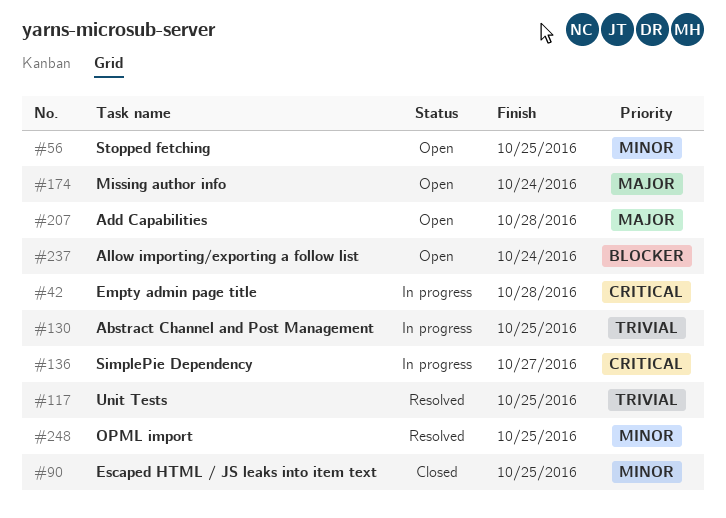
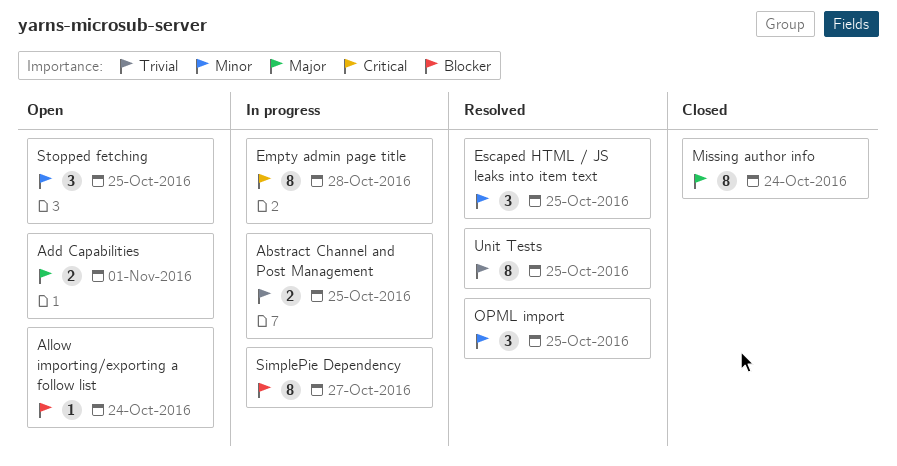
Add Capabilities, due: Oct 28 -> Nov 1
Escaped HTML / JS leaks into item text, status: Closed -> Resolved
Missing author info, status: Open -> Closed
SimplePie Dependency, priority: Critical -> Blocker

